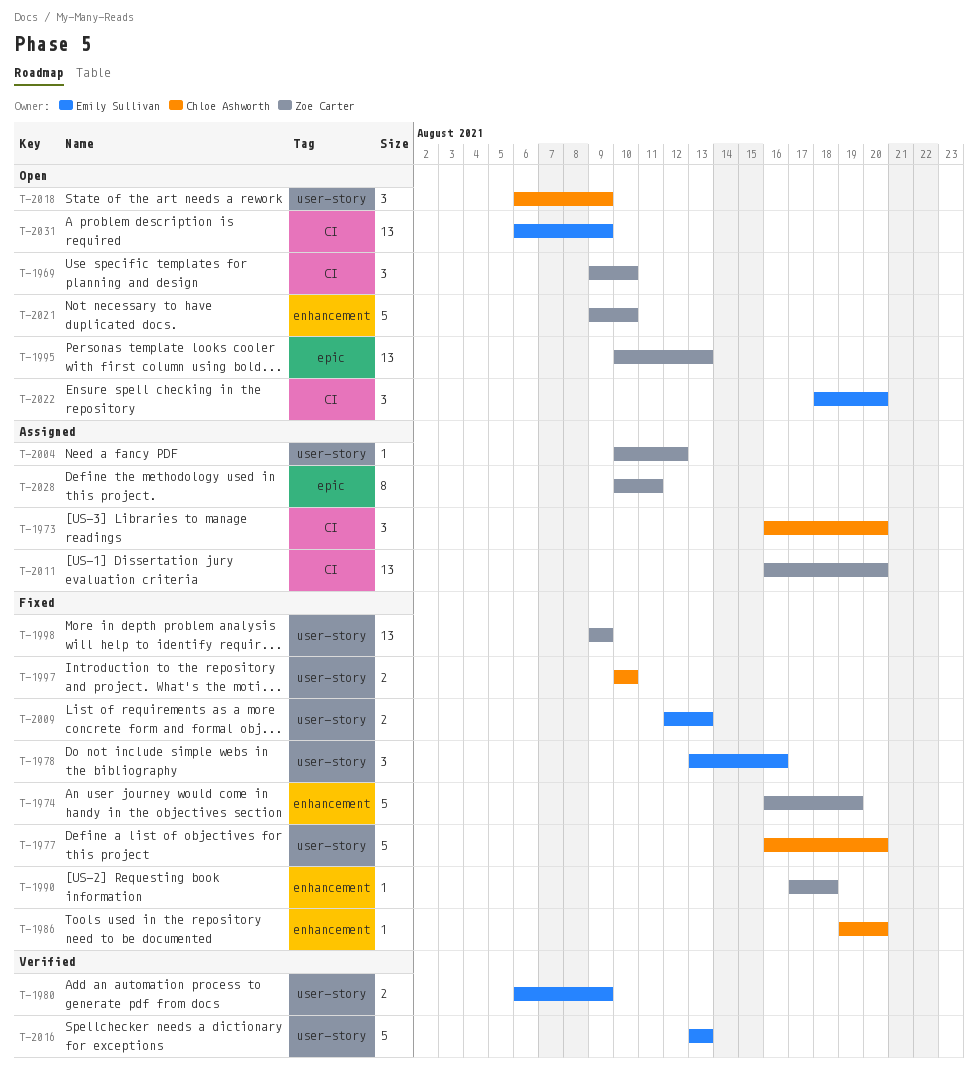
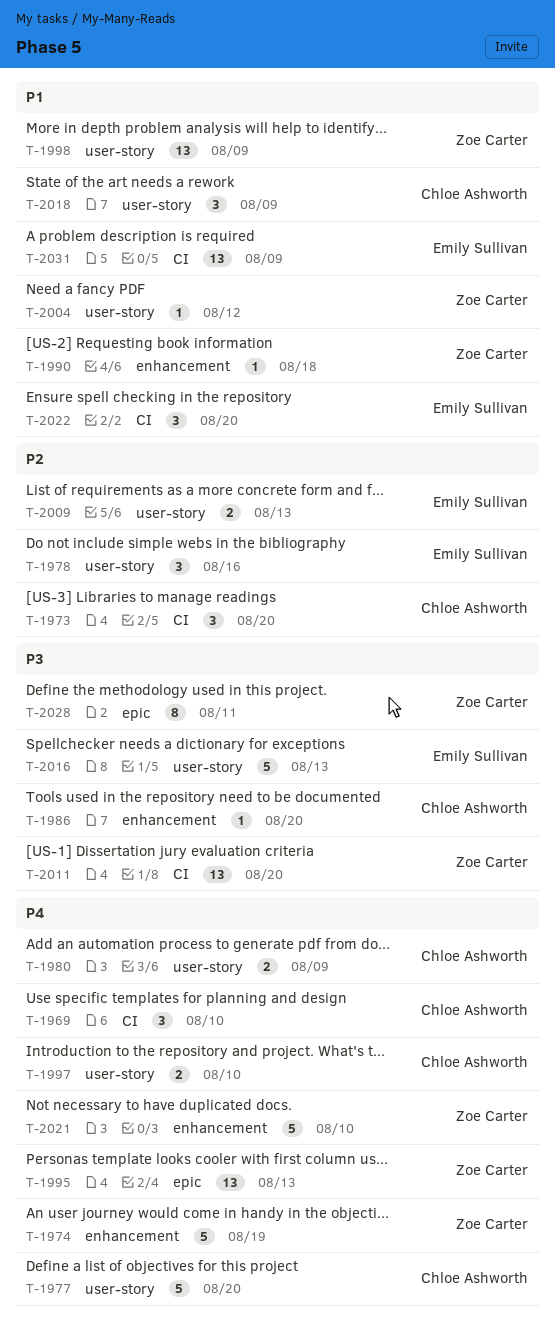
T-1969, owner: Zoe Carter -> Chloe Ashworth
T-1980, owner: Emily Sullivan -> Chloe Ashworth

